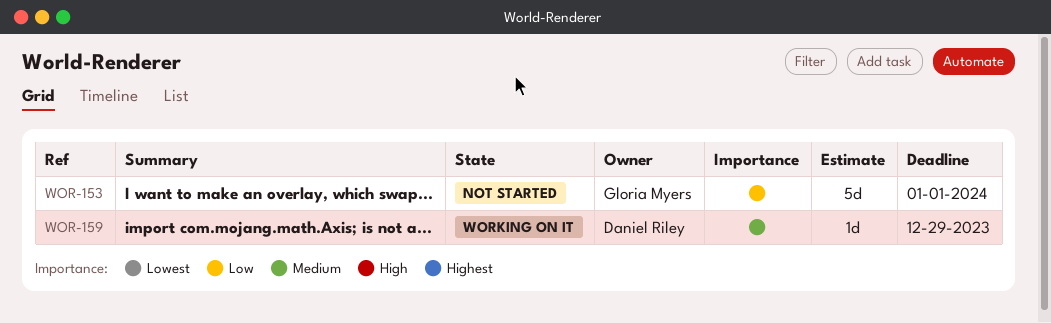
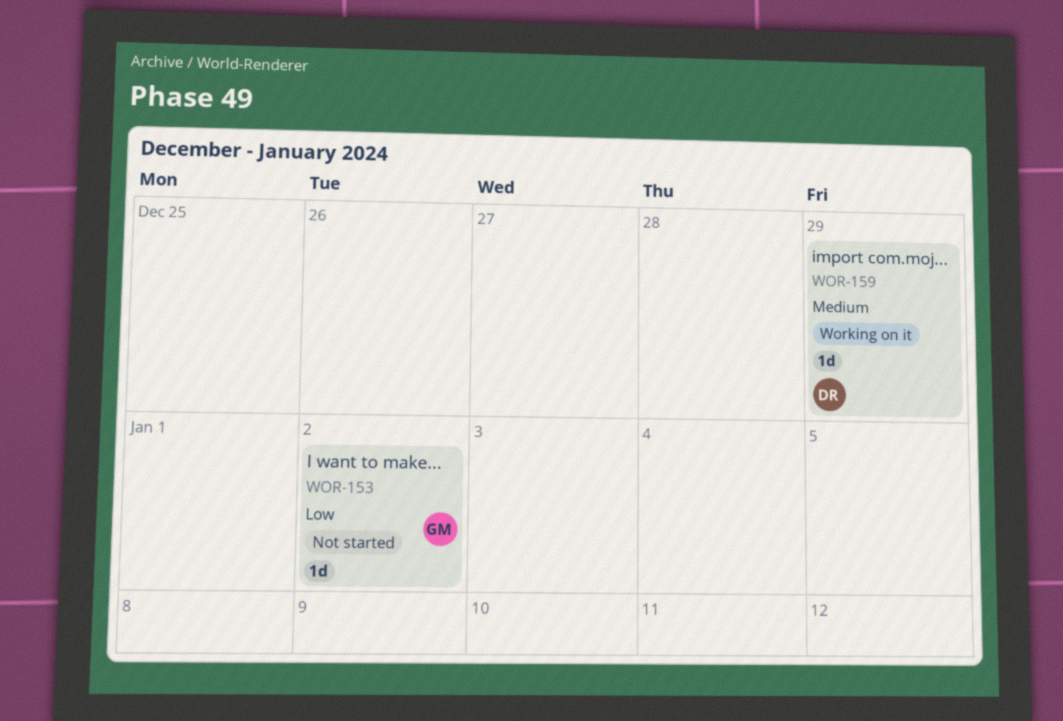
WOR-153, estimate: 5d -> 1d
WOR-153, due: Jan 1 -> Jan 2

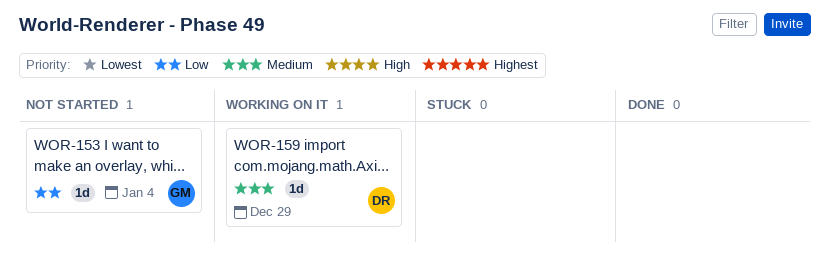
WOR-153, due: Jan 2 -> Jan 4

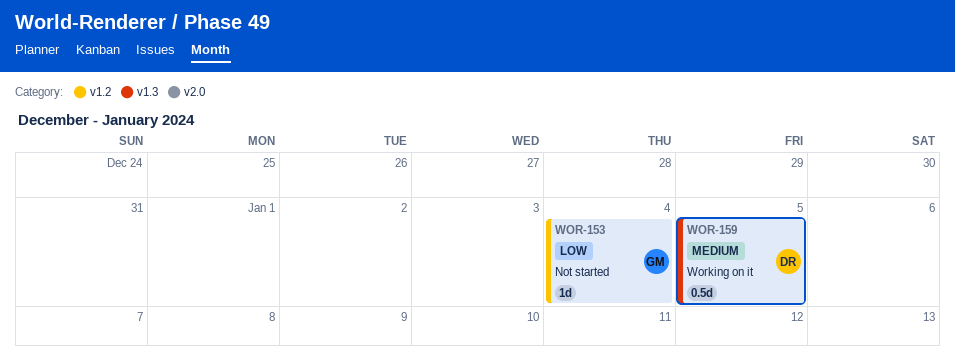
WOR-159, estimate: 1d -> 0.5d
WOR-159, due: Dec 29 -> Jan 5

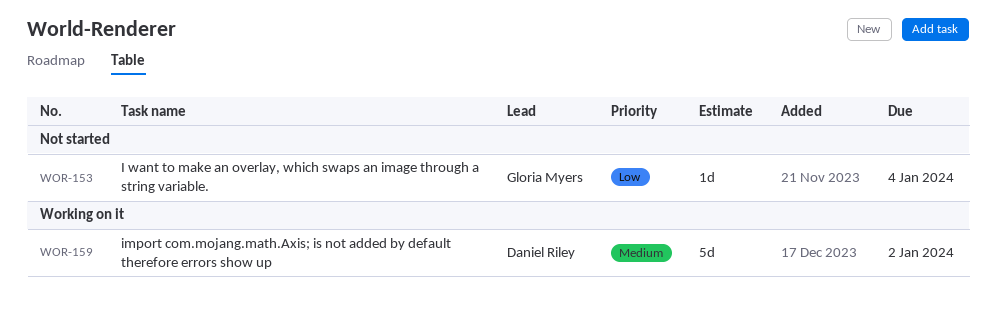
WOR-159, estimate: 0.5d -> 5d
WOR-159, due: Jan 5 -> Jan 2

